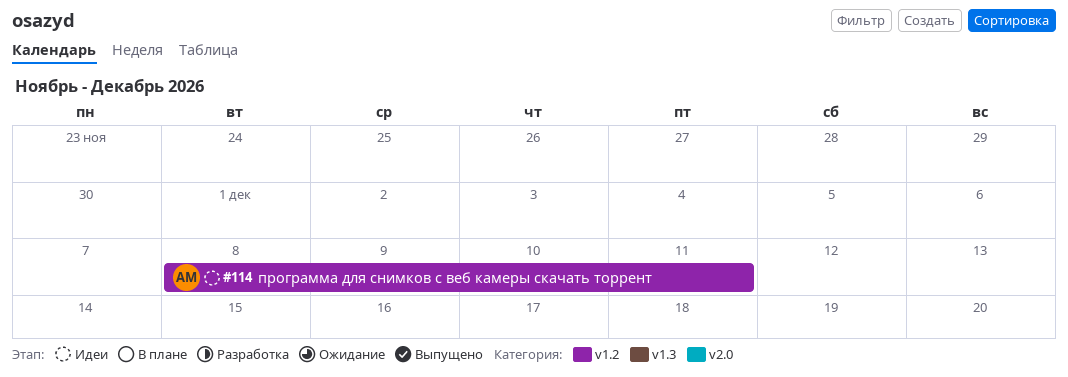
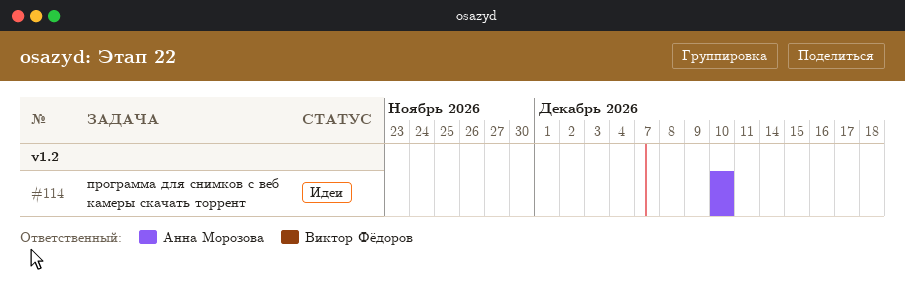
#114, start: Dec 8 -> Dec 10
#114, due: Dec 11 -> Dec 10

